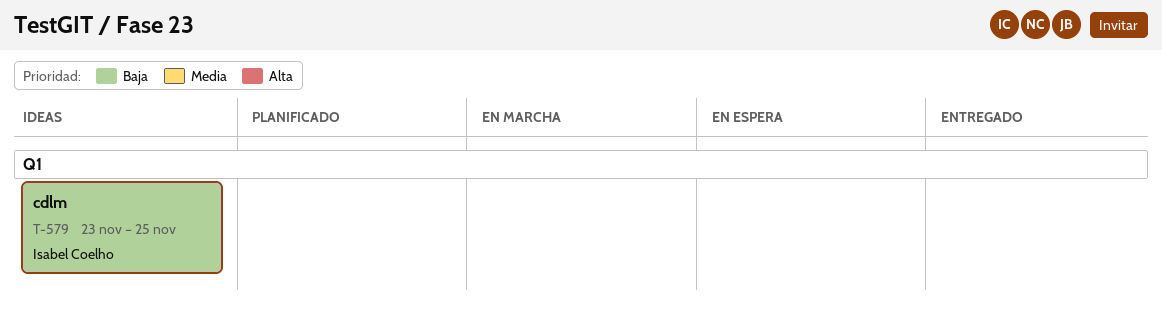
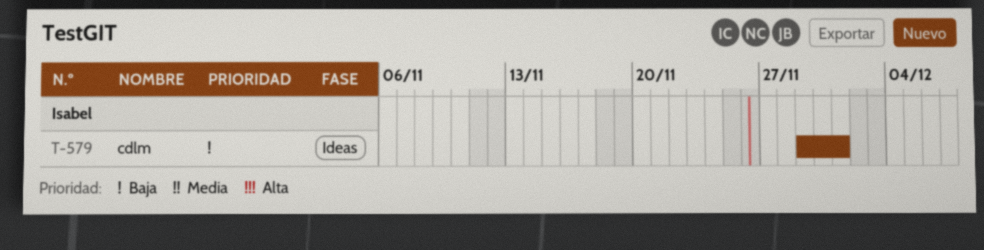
T-579, start: Nov 23 -> Nov 29
T-579, due: Nov 25 -> Dec 1

